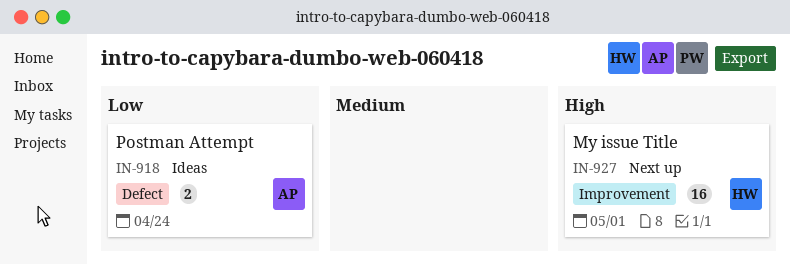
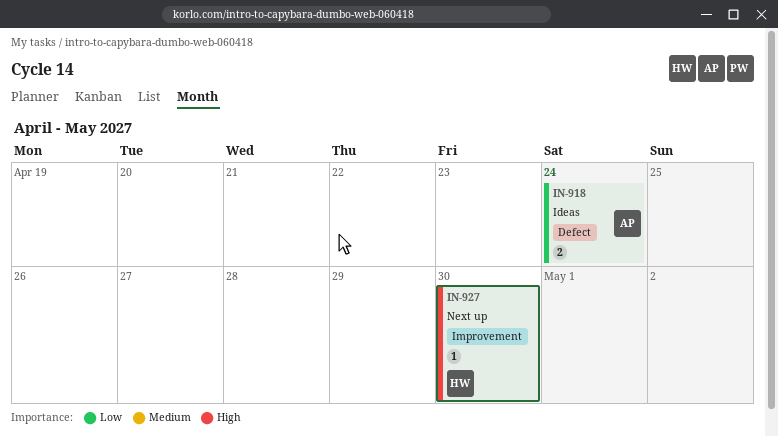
IN-927, estimate: 16 -> 1
IN-927, due: May 1 -> Apr 30

